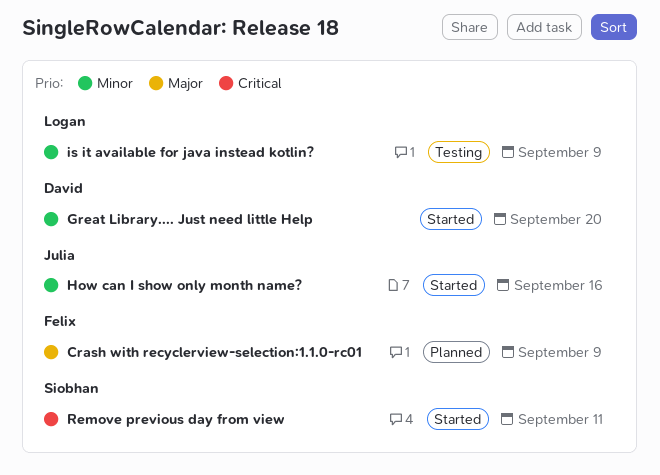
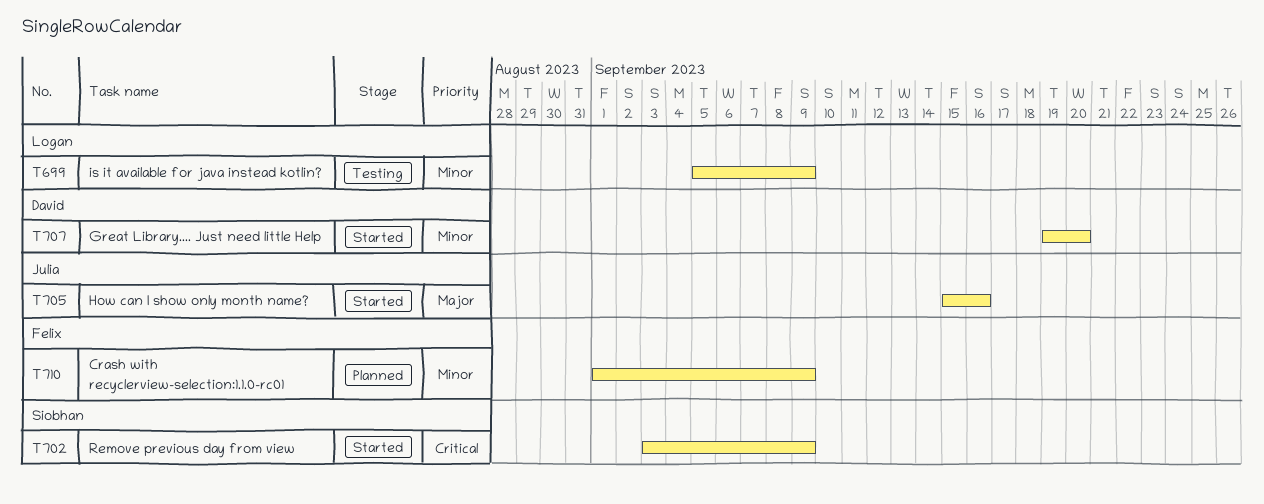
Crash with recyclerview-selection:1.1.0-rc01, priority: Major -> Minor
How can I show only month name?, priority: Minor -> Major
Remove previous day from view, due: Sep 11 -> Sep 9

